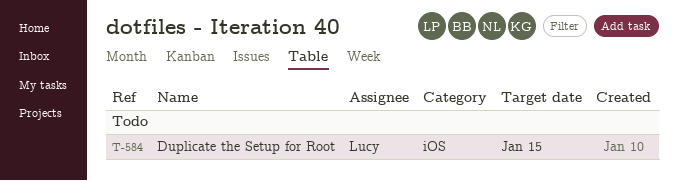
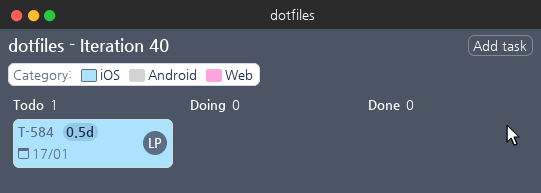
T-584, due: Jan 15 -> Jan 17

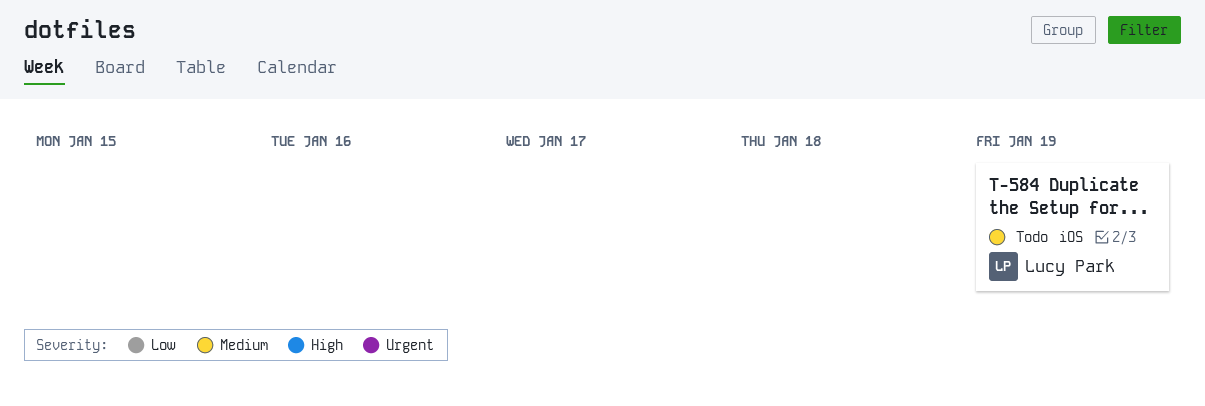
T-584, due: Jan 17 -> Jan 19

